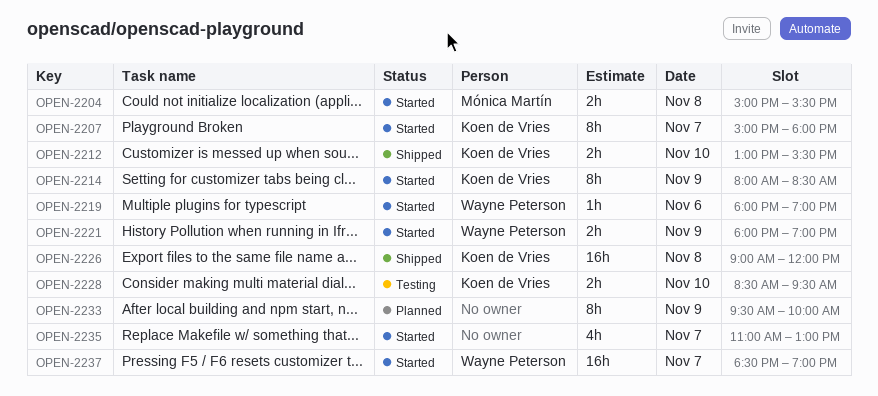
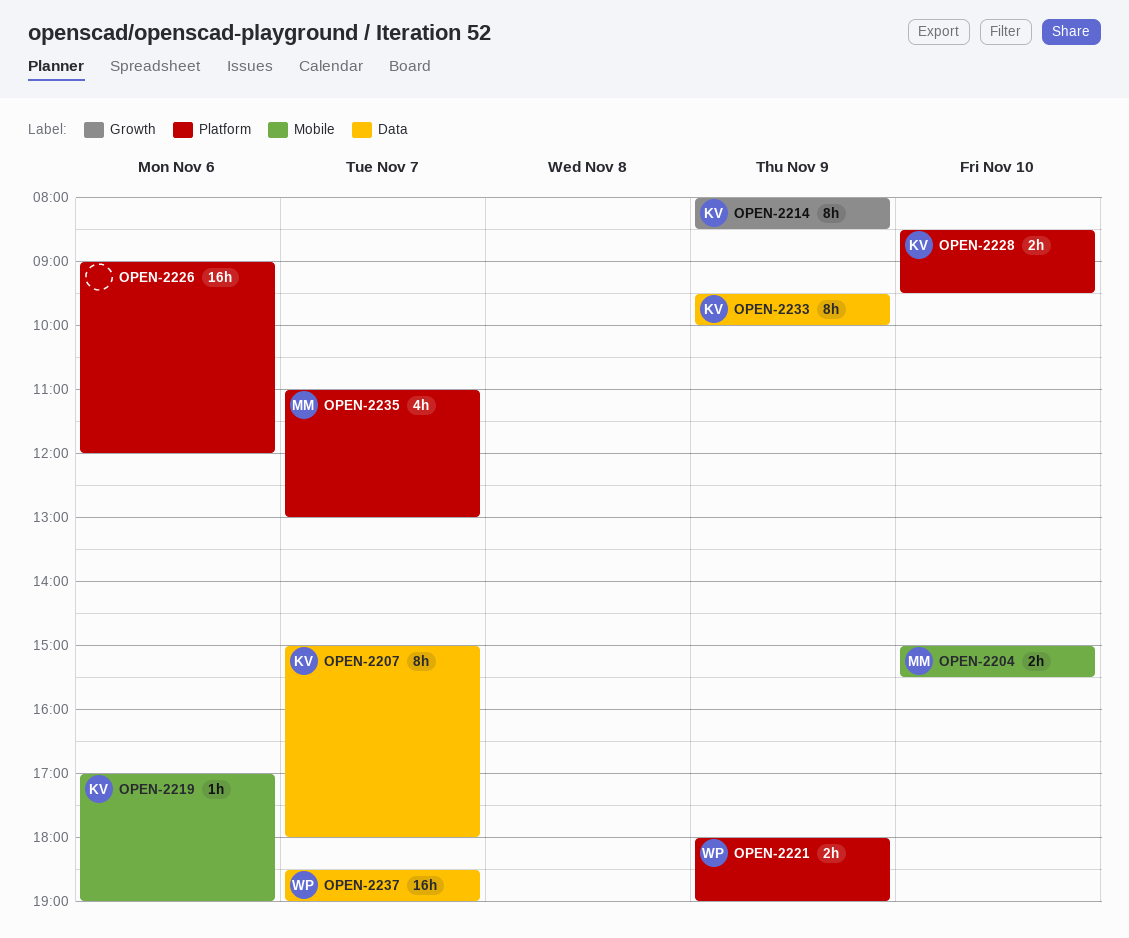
OPEN-2204, day: Nov 8 -> Nov 10
OPEN-2212: present -> none
OPEN-2219, owner: Wayne Peterson -> Koen de Vries
OPEN-2219, begins: 18:00 -> 17:00
OPEN-2226, owner: Koen de Vries -> none
OPEN-2226, day: Nov 8 -> Nov 6
OPEN-2233, owner: none -> Koen de Vries
OPEN-2235, owner: none -> Mónica Martín

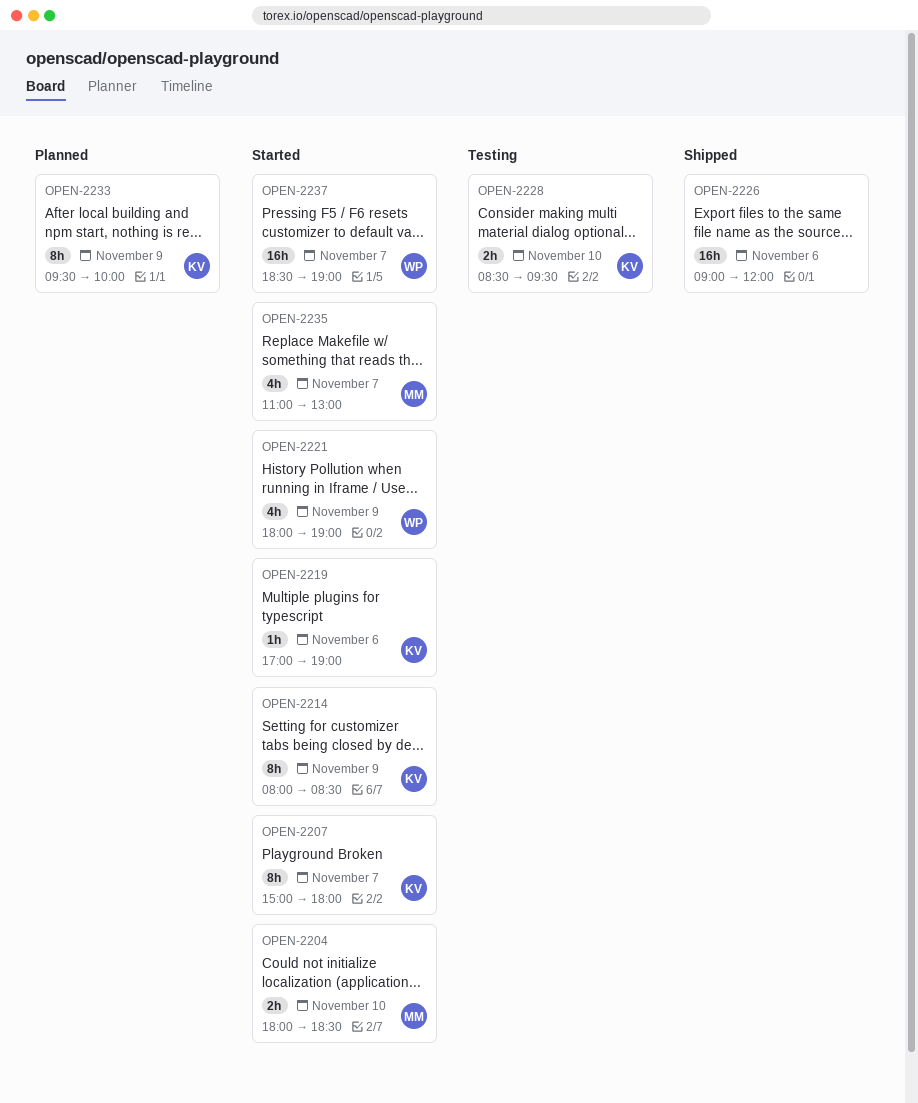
OPEN-2204, begins: 15:00 -> 18:00
OPEN-2204, ends: 15:30 -> 18:30
OPEN-2221, estimate: 2h -> 4h

